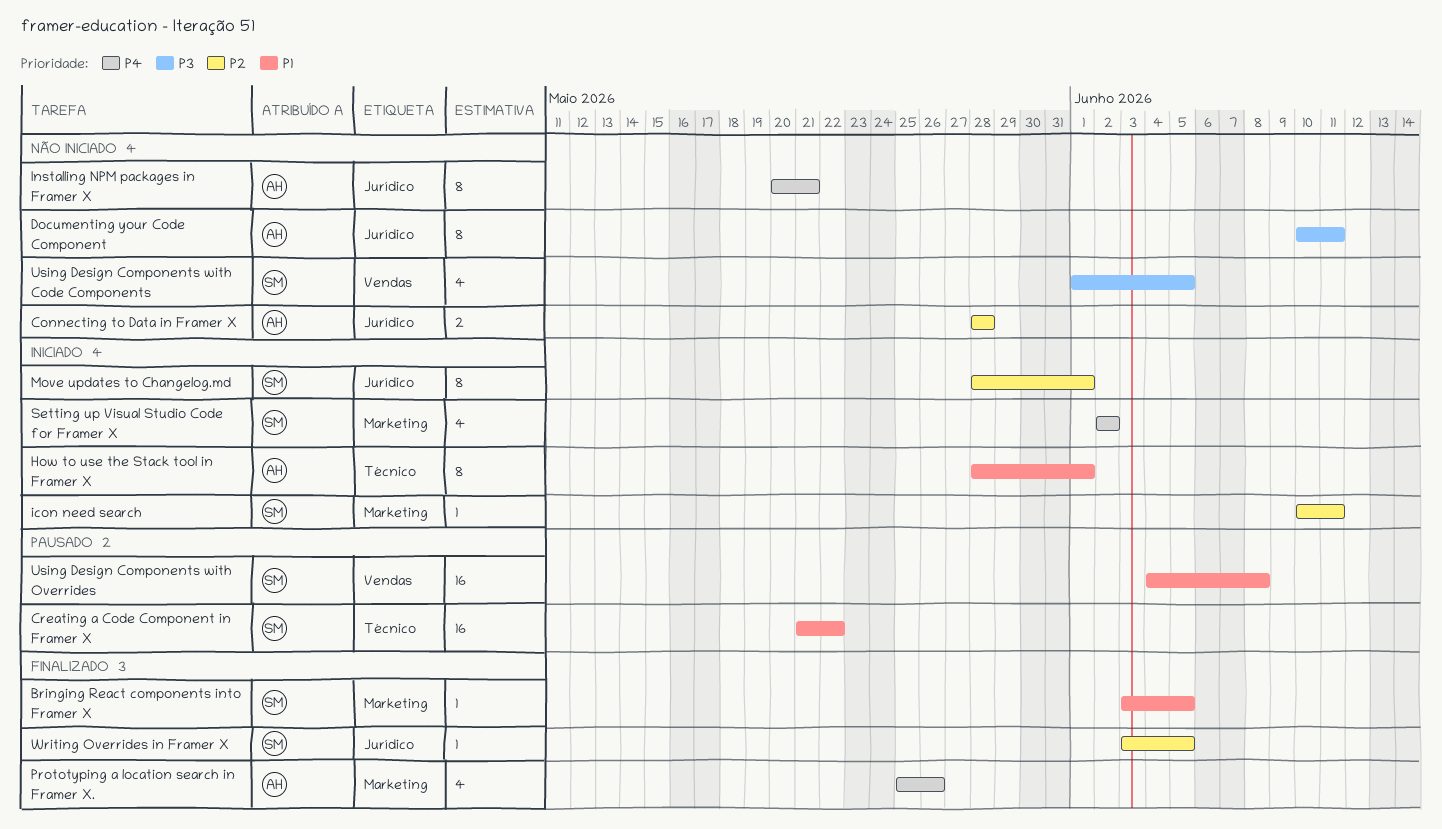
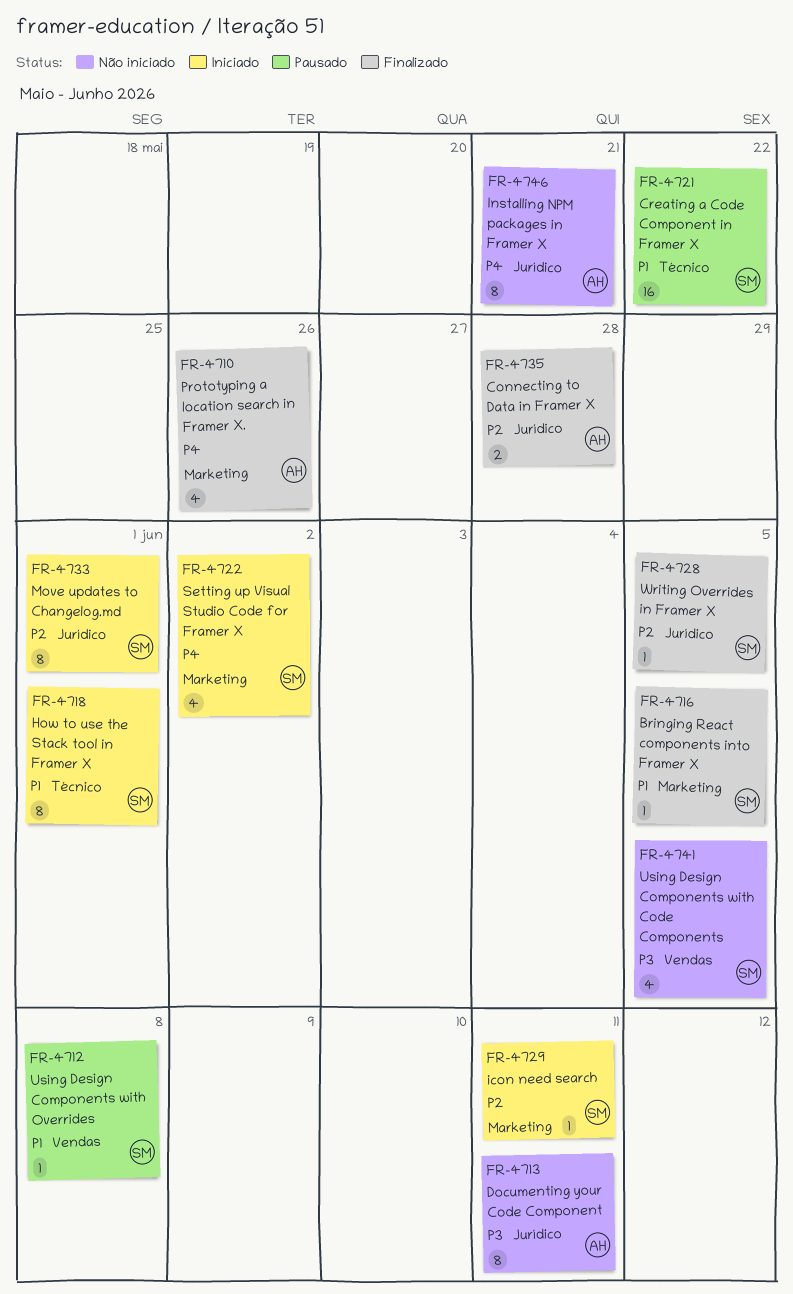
Connecting to Data in Framer X, status: Não iniciado -> Finalizado
How to use the Stack tool in Framer X, owner: AH -> SM
Using Design Components with Overrides, estimate: 16 -> 1

